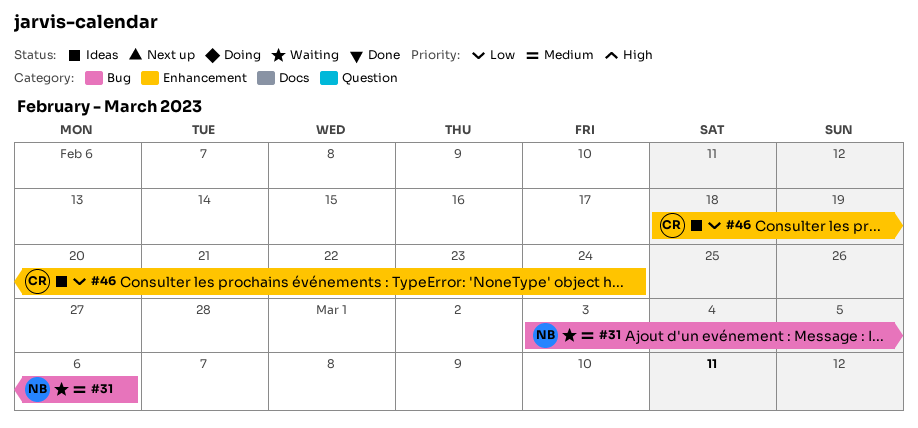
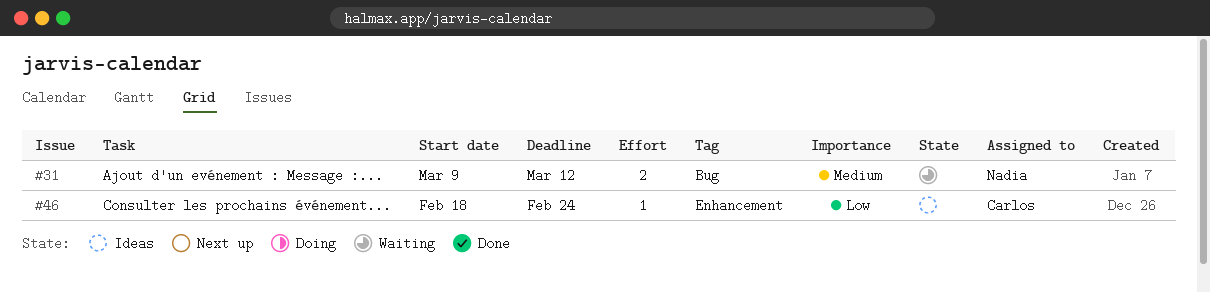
#31, start: Mar 3 -> Mar 9
#31, due: Mar 6 -> Mar 12

